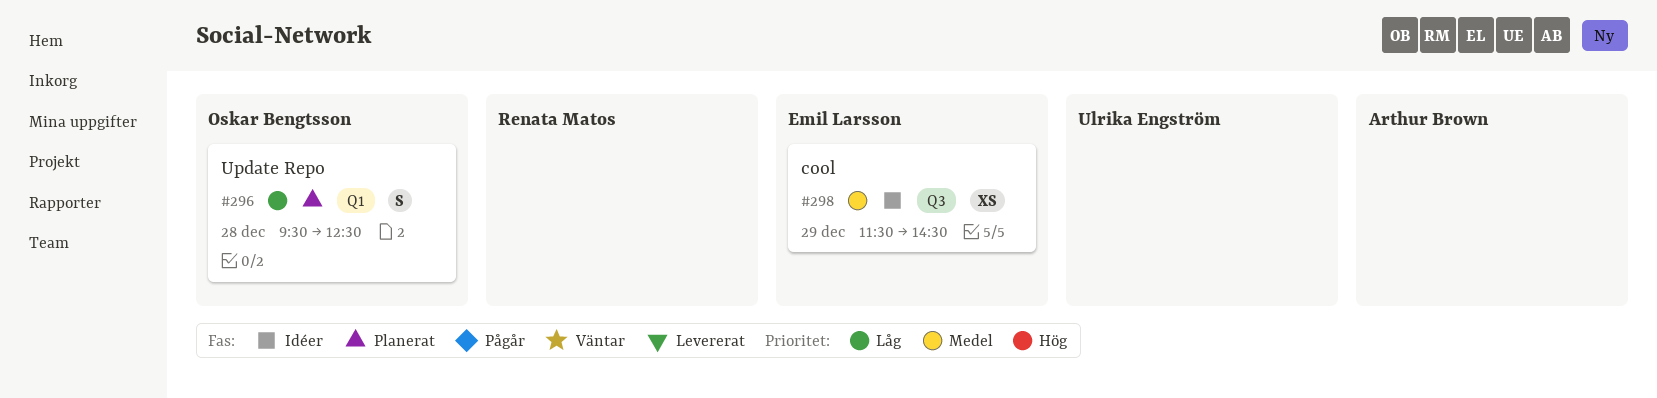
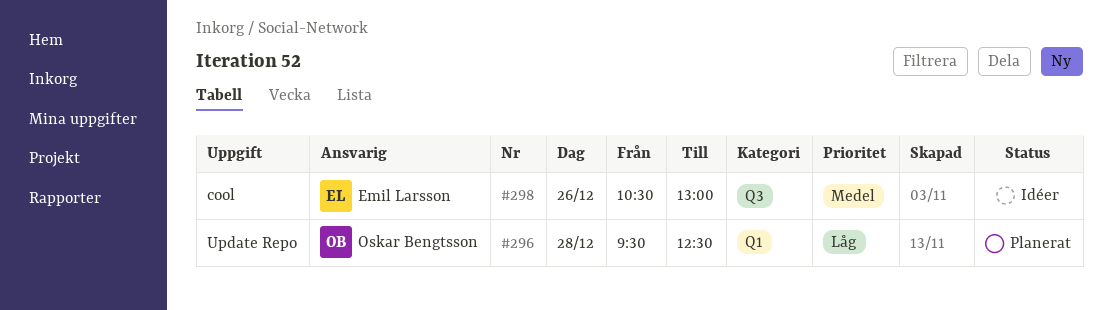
#298, day: Dec 29 -> Dec 26
#298, begins: 11:30 -> 10:30
#298, ends: 14:30 -> 13:00

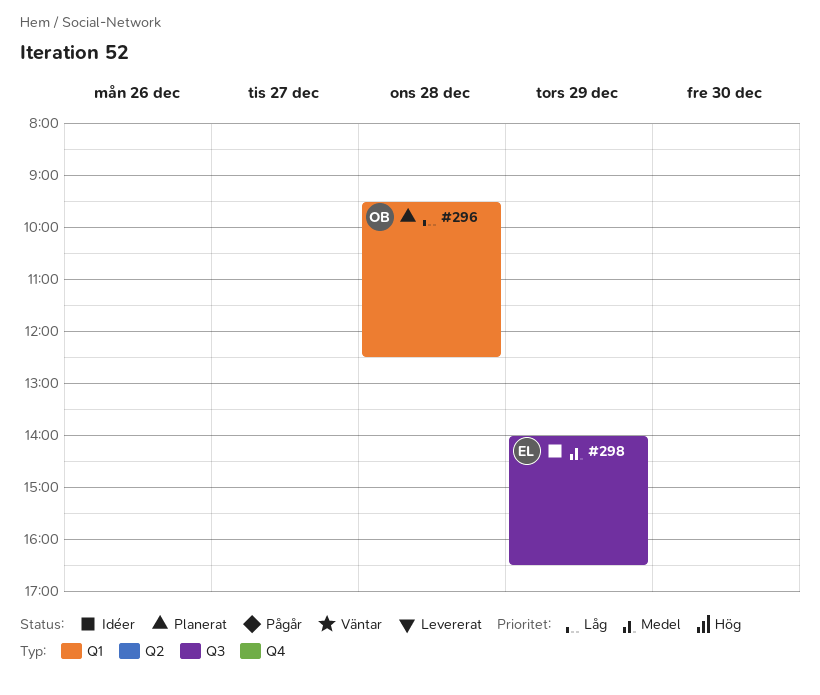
#298, day: Dec 26 -> Dec 29
#298, begins: 10:30 -> 14:00
#298, ends: 13:00 -> 16:30

